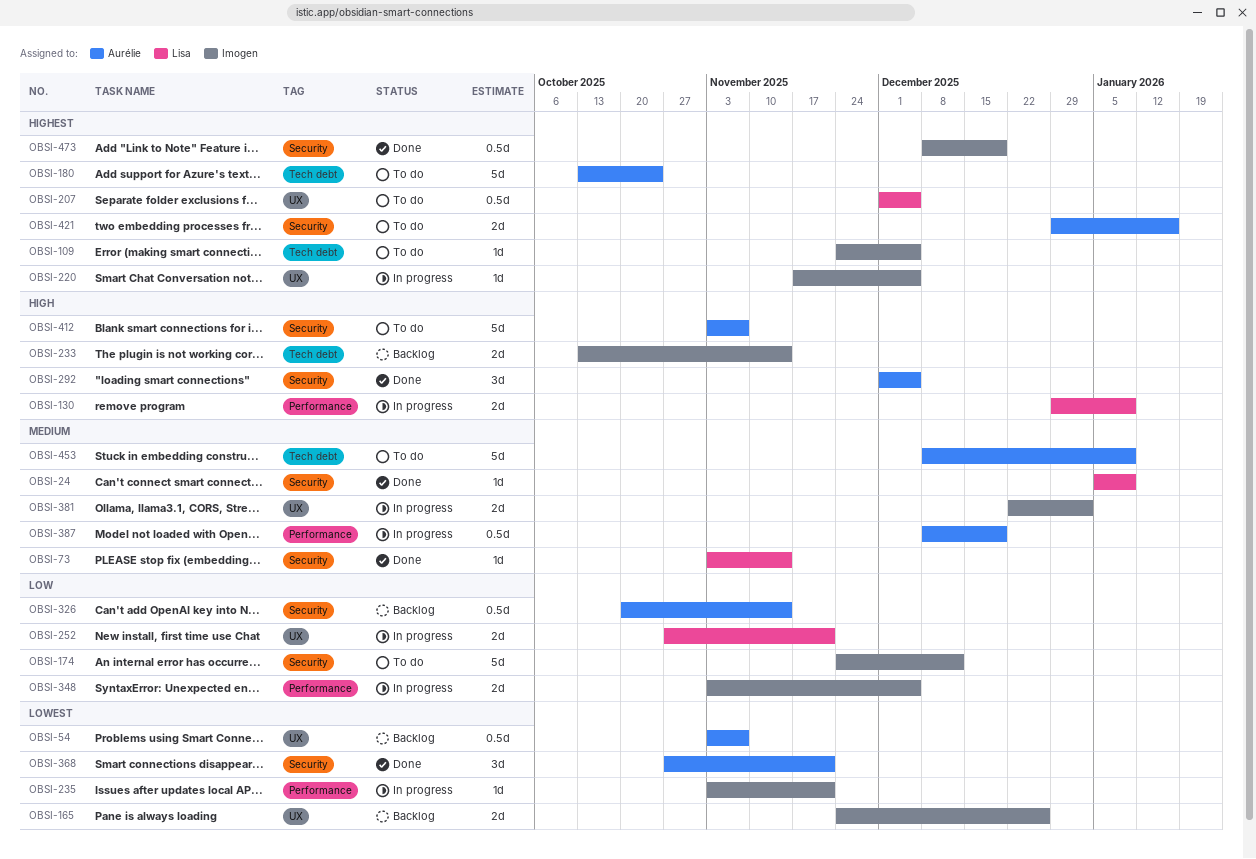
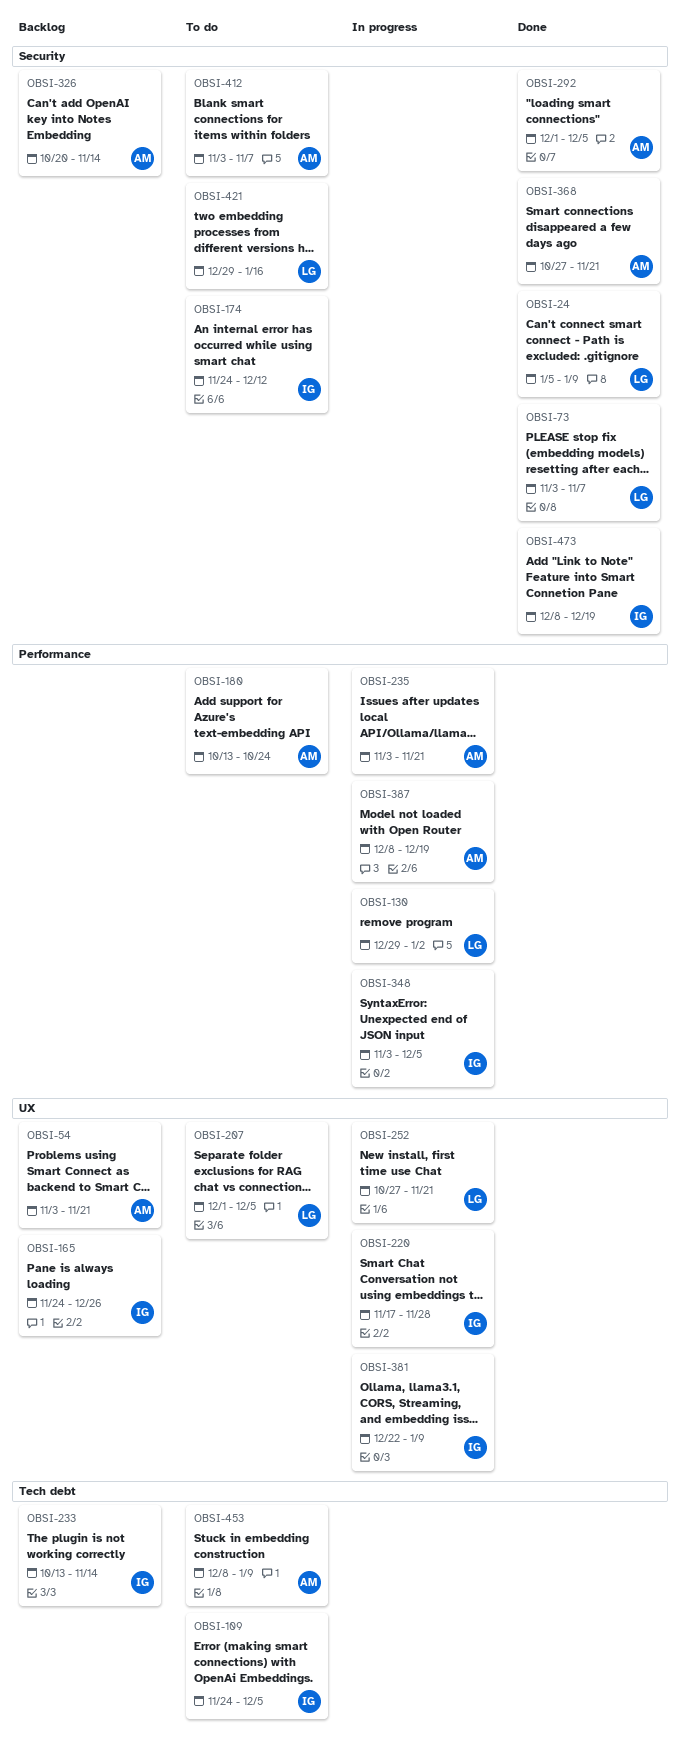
OBSI-54, due: Nov 7 -> Nov 21
OBSI-73, due: Nov 14 -> Nov 7
OBSI-130, due: Jan 9 -> Jan 2
OBSI-180, label: Tech debt -> Performance
OBSI-220, due: Dec 5 -> Nov 28
OBSI-235, owner: Imogen -> Aurélie
OBSI-381, due: Jan 2 -> Jan 9
OBSI-421, owner: Aurélie -> Lisa

